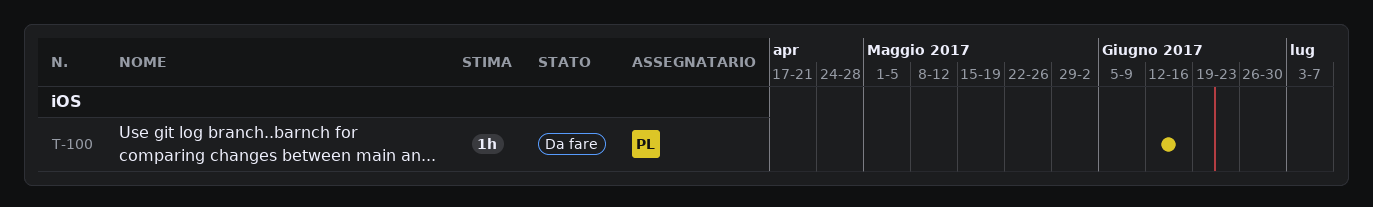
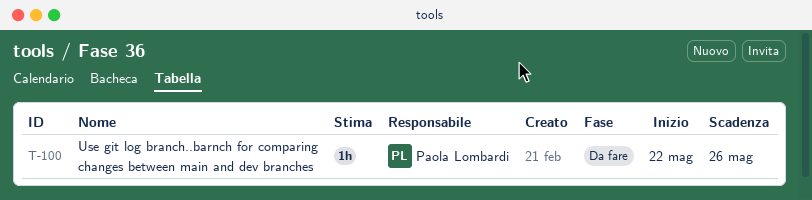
T-100, start: Jun 12 -> May 22
T-100, due: Jun 16 -> May 26

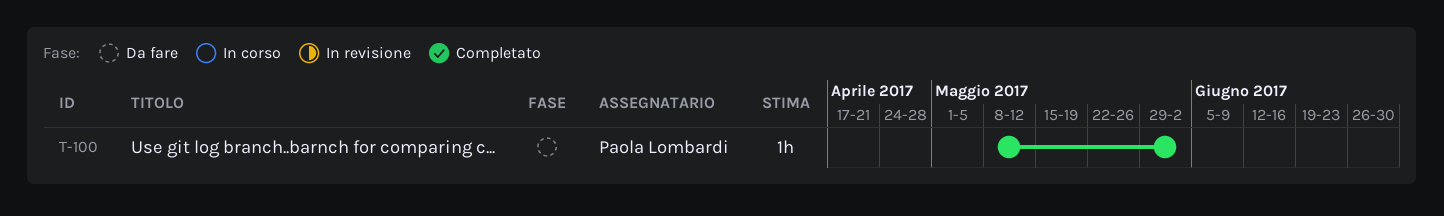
T-100, start: May 22 -> May 8
T-100, due: May 26 -> Jun 2

